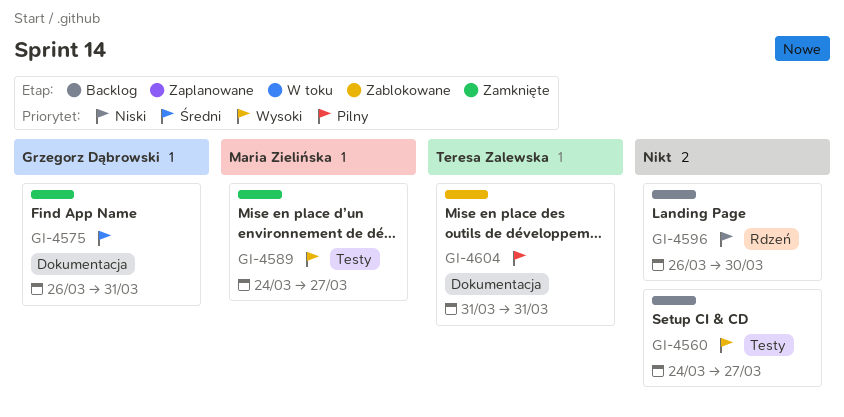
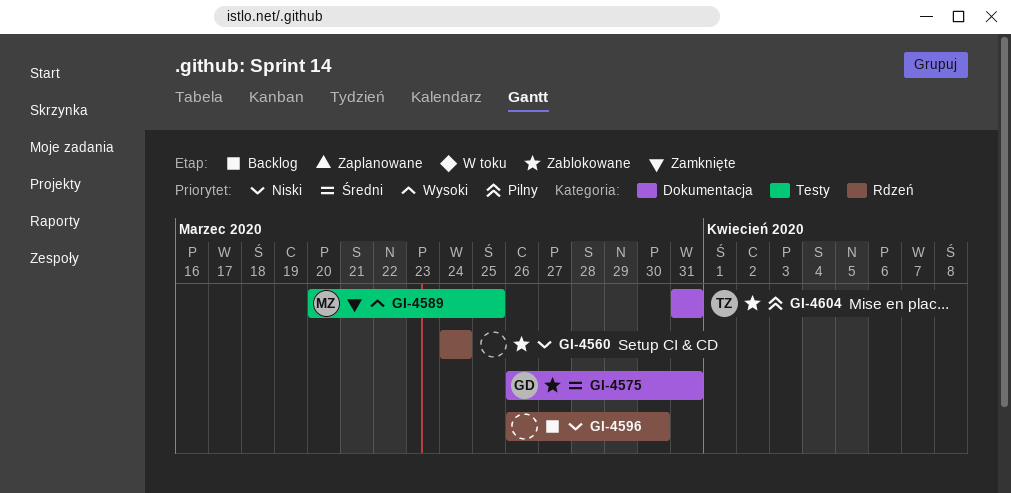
GI-4560, status: Backlog -> Zablokowane
GI-4560, priority: Wysoki -> Niski
GI-4560, label: Testy -> Rdzeń
GI-4560, due: Mar 27 -> Mar 24
GI-4575, status: Zamknięte -> Zablokowane
GI-4589, start: Mar 24 -> Mar 20
GI-4589, due: Mar 27 -> Mar 25

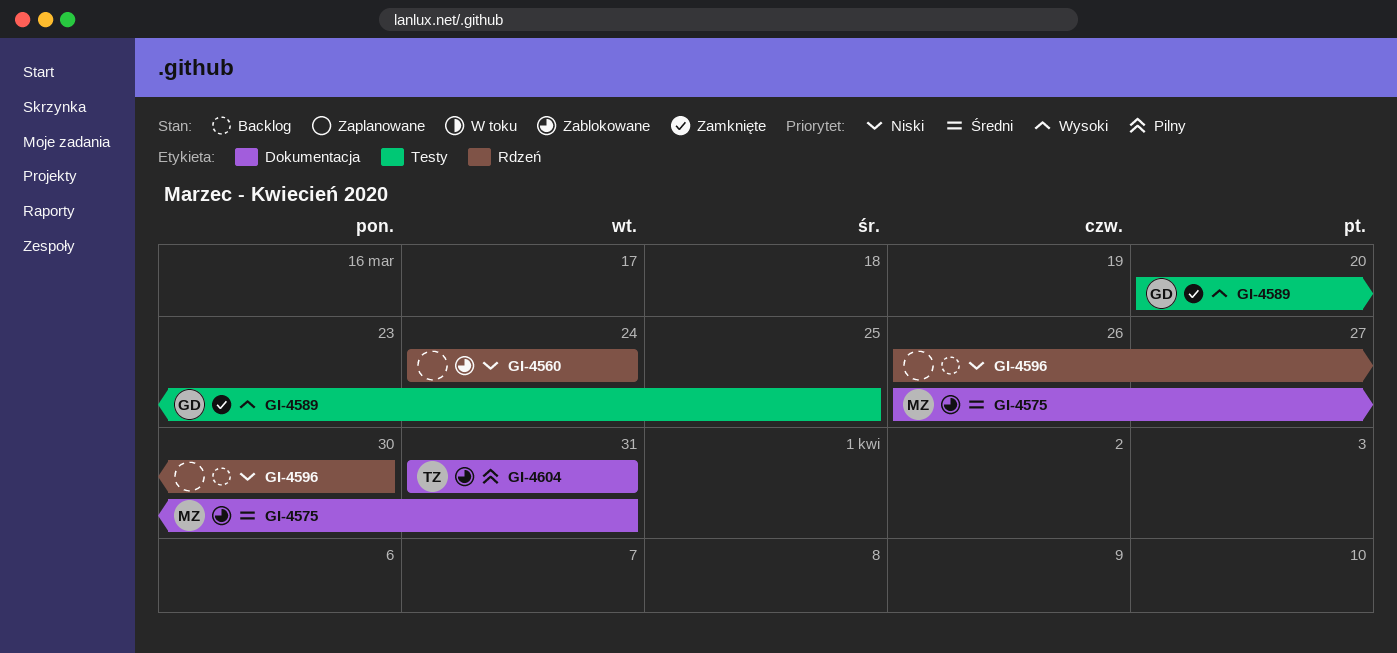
GI-4575, owner: GD -> MZ
GI-4589, owner: MZ -> GD

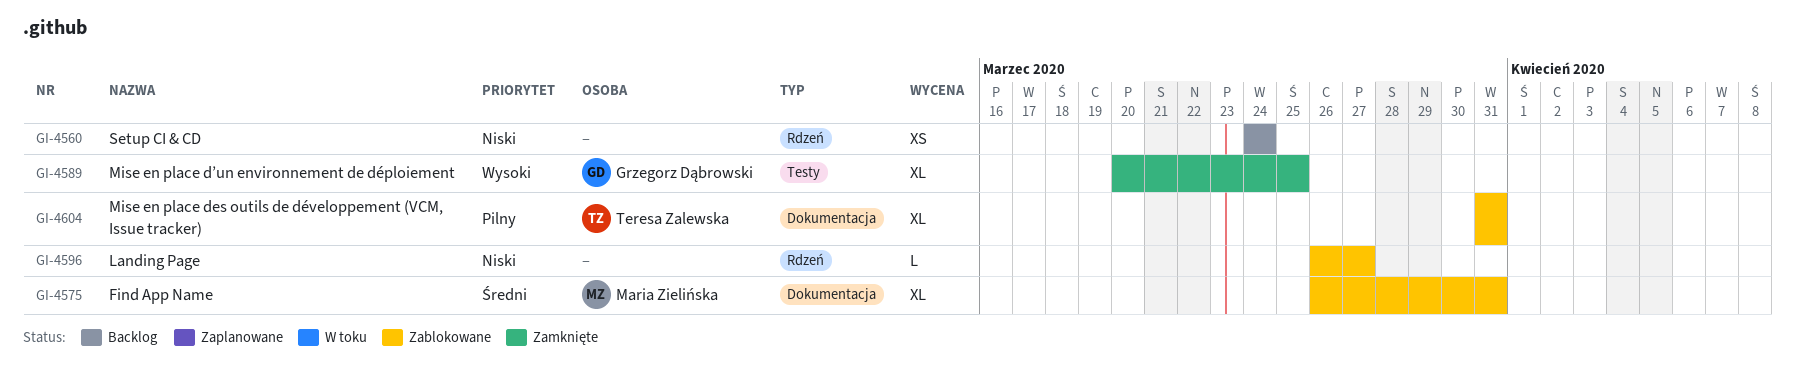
GI-4560, status: Zablokowane -> Backlog
GI-4596, status: Backlog -> Zablokowane
GI-4596, due: Mar 30 -> Mar 27

